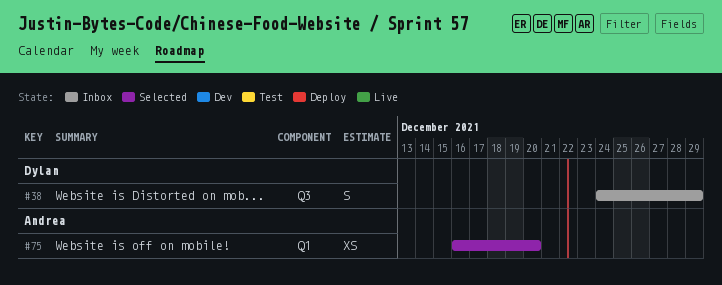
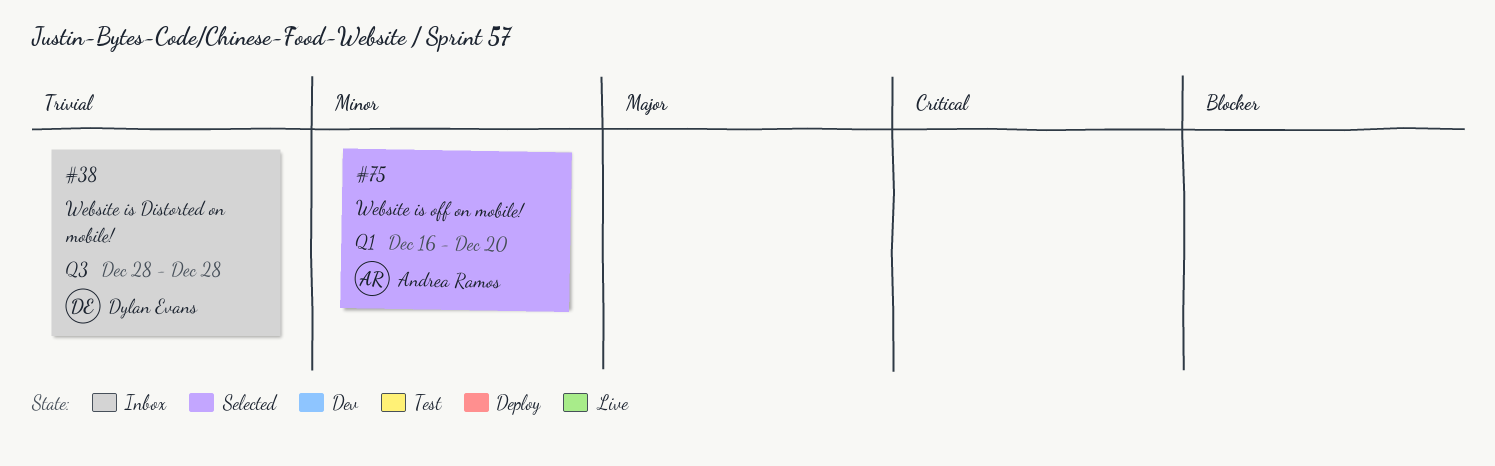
#38, start: Dec 24 -> Dec 28
#38, due: Dec 29 -> Dec 28

